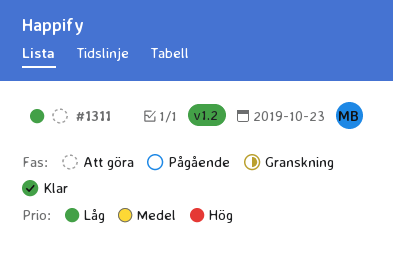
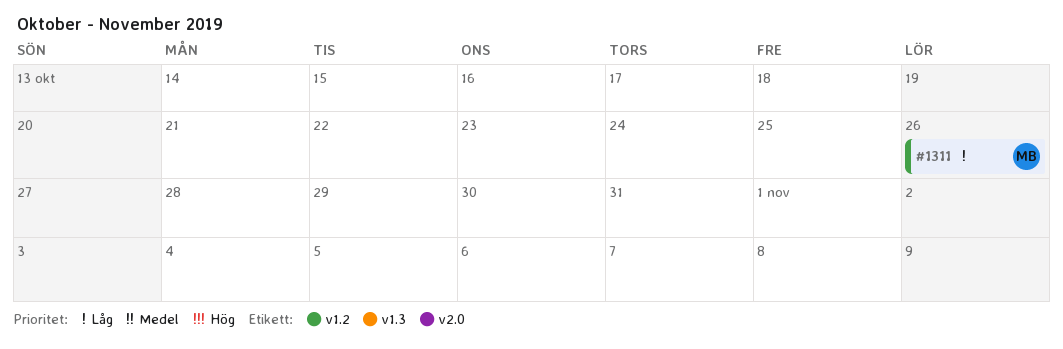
#1311, due: Oct 23 -> Oct 26

